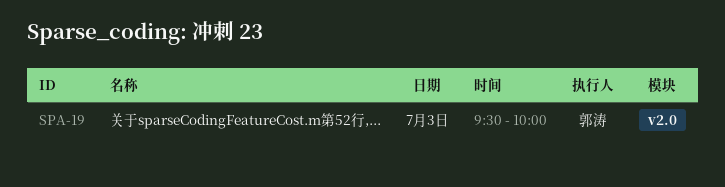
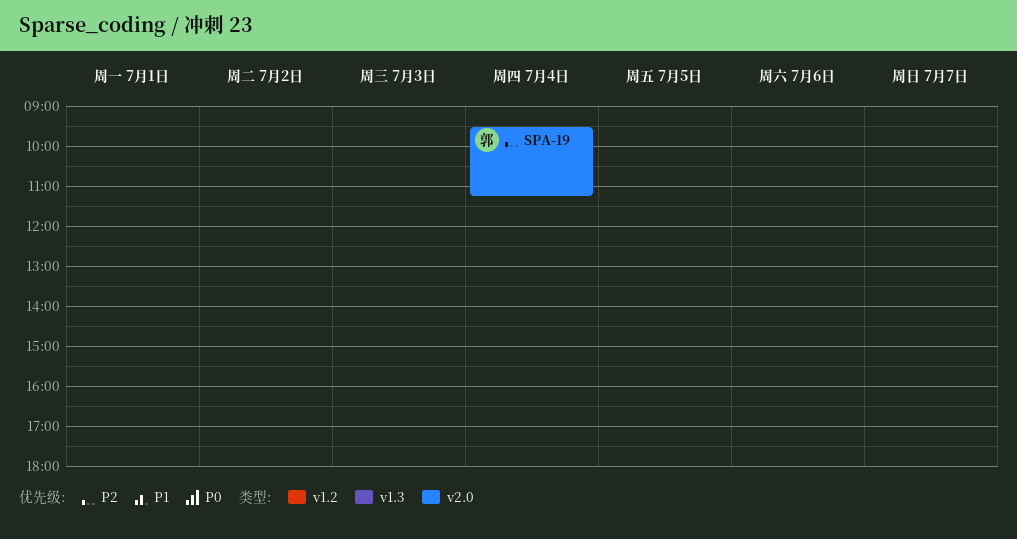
SPA-19, day: Jul 3 -> Jul 4
SPA-19, ends: 10:00 -> 11:15

